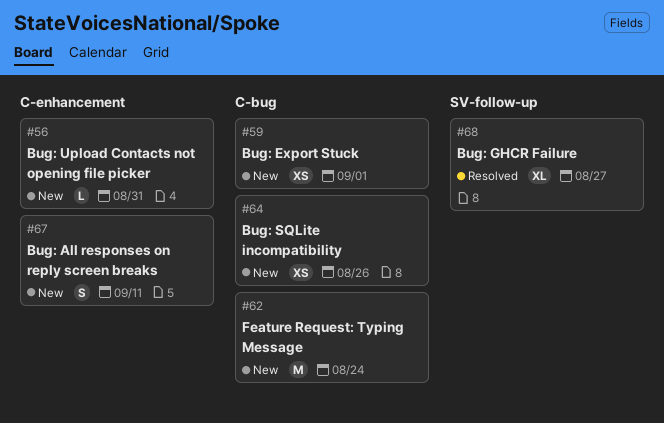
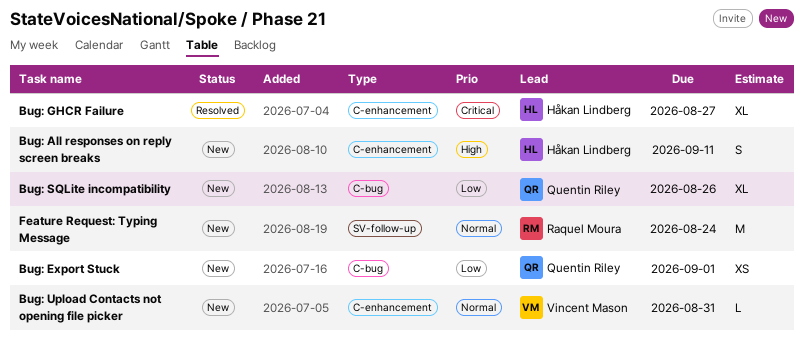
Bug: GHCR Failure, label: SV-follow-up -> C-enhancement
Bug: SQLite incompatibility, estimate: XS -> XL
Feature Request: Typing Message, label: C-bug -> SV-follow-up

